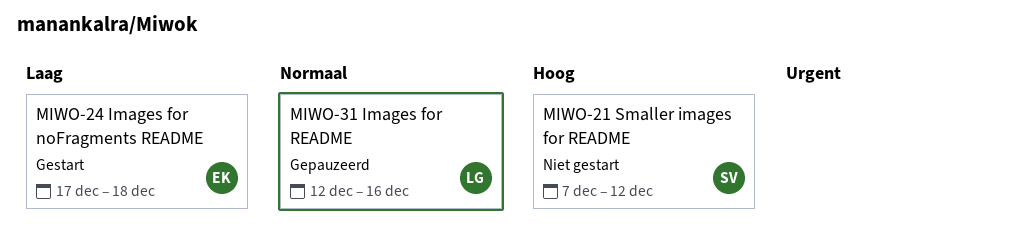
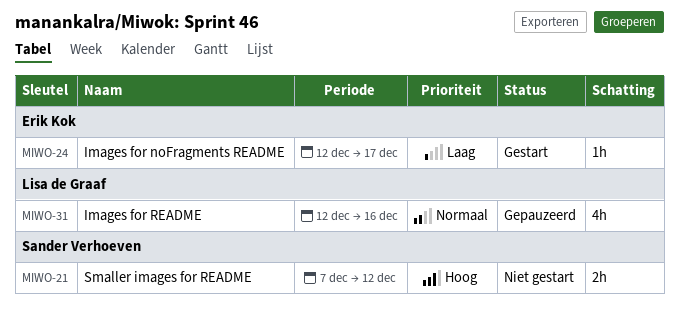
MIWO-24, start: Dec 17 -> Dec 12
MIWO-24, due: Dec 18 -> Dec 17

